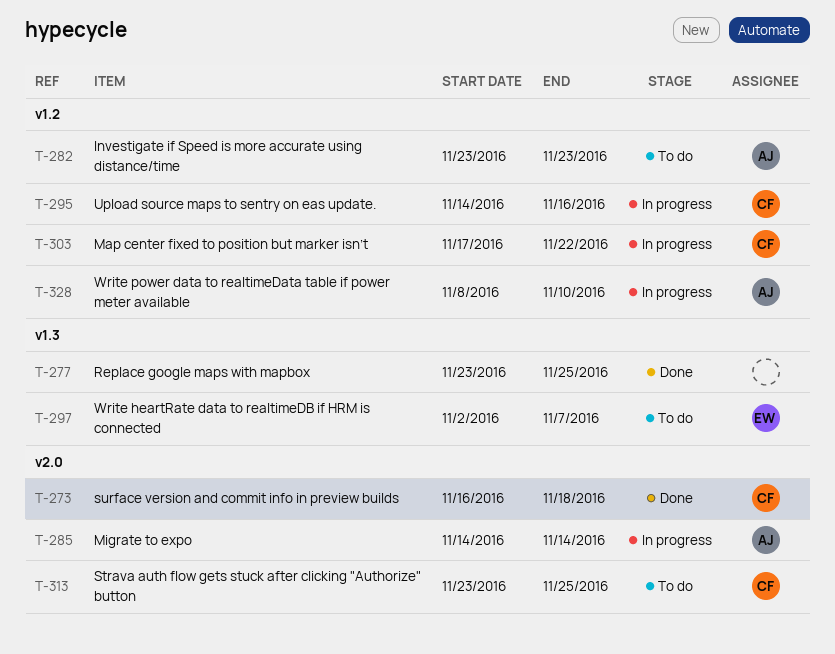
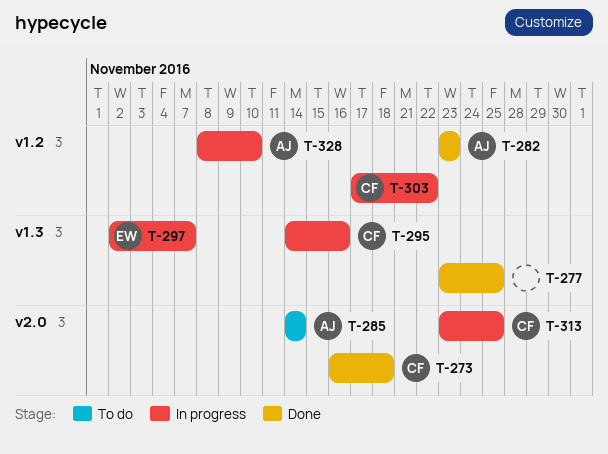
T-282, status: To do -> Done
T-285, status: In progress -> To do
T-295, label: v1.2 -> v1.3
T-297, status: To do -> In progress
T-313, status: To do -> In progress

